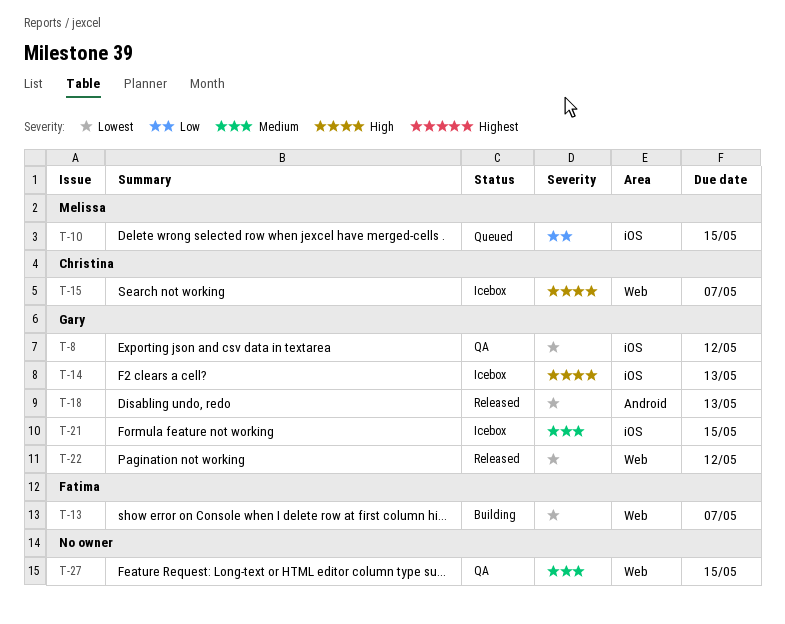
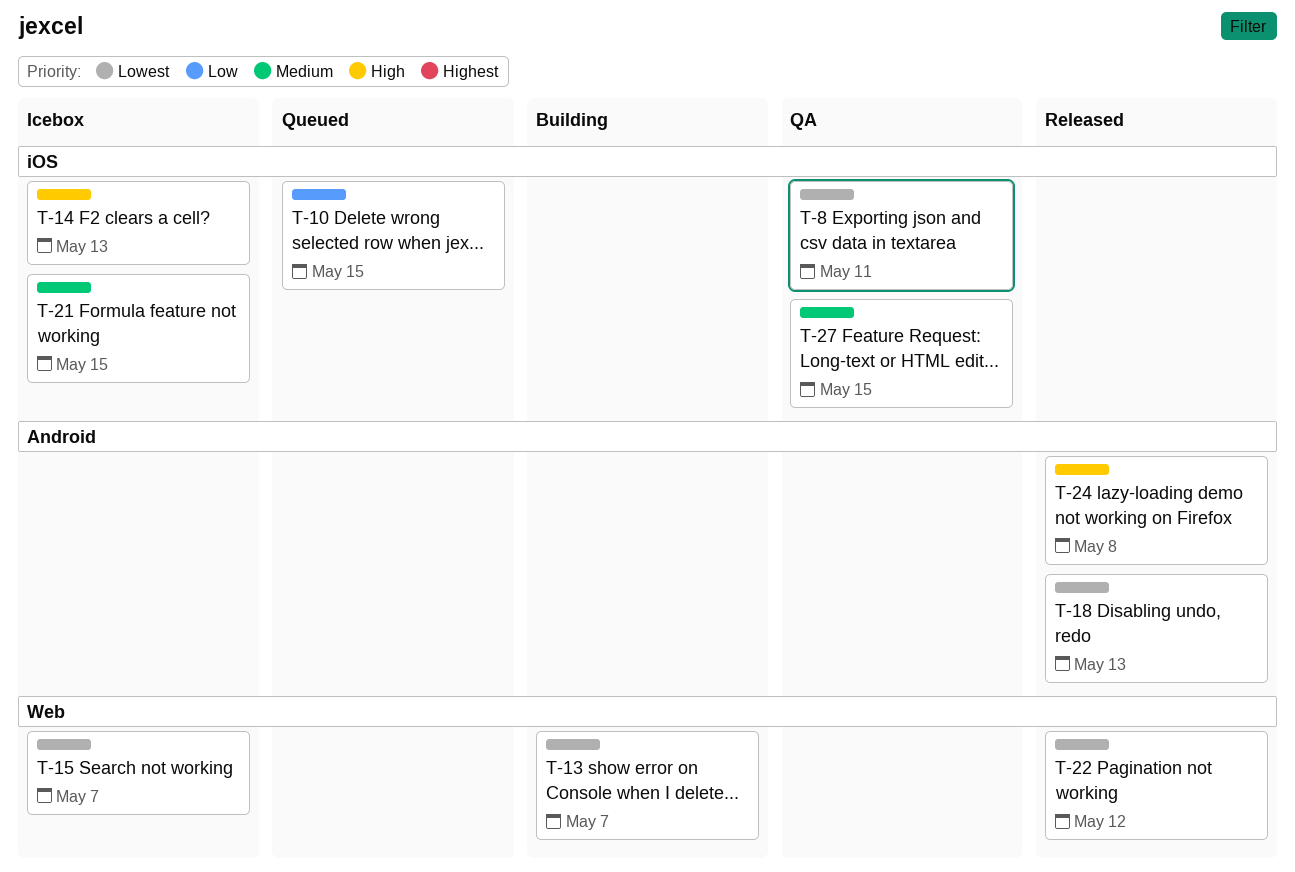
T-8, due: May 12 -> May 11
T-15, priority: High -> Lowest
T-24: none -> present
T-27, label: Web -> iOS

